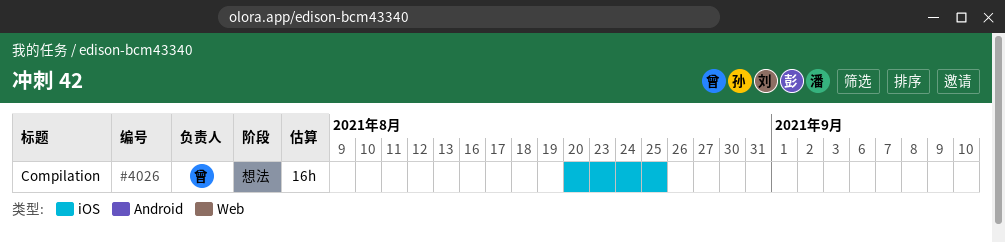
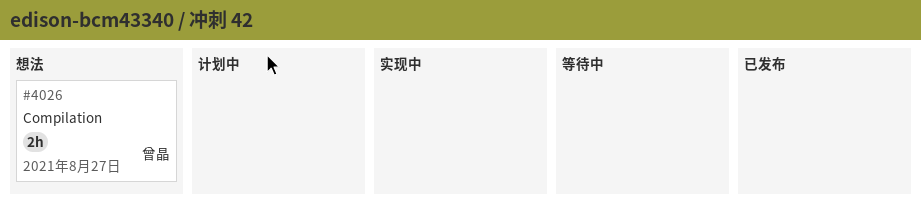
#4026, estimate: 16h -> 2h
#4026, due: Aug 25 -> Aug 27

